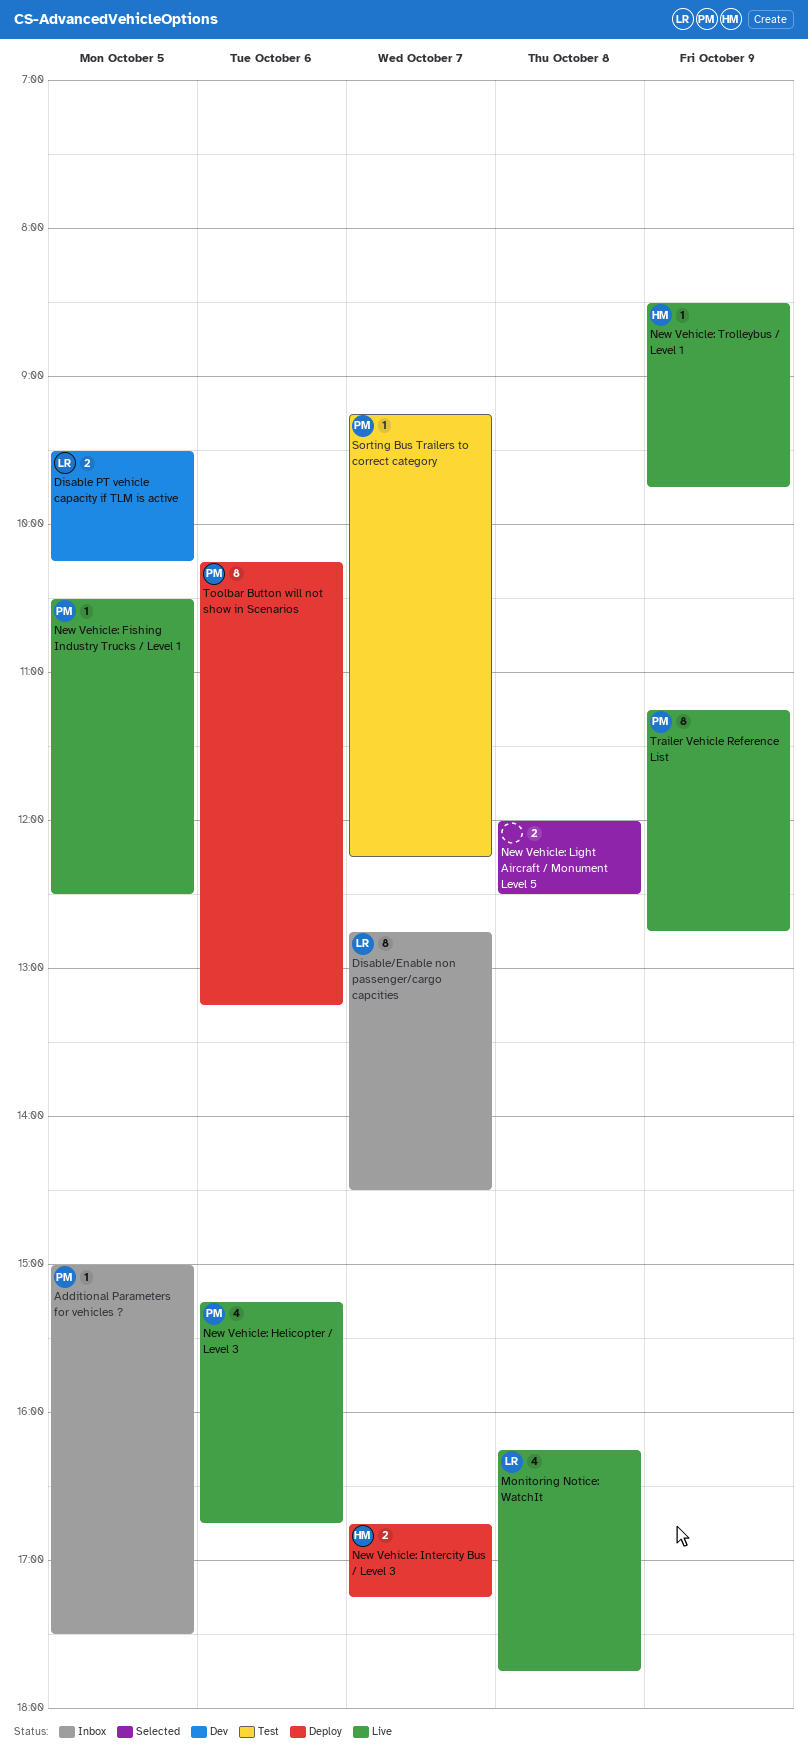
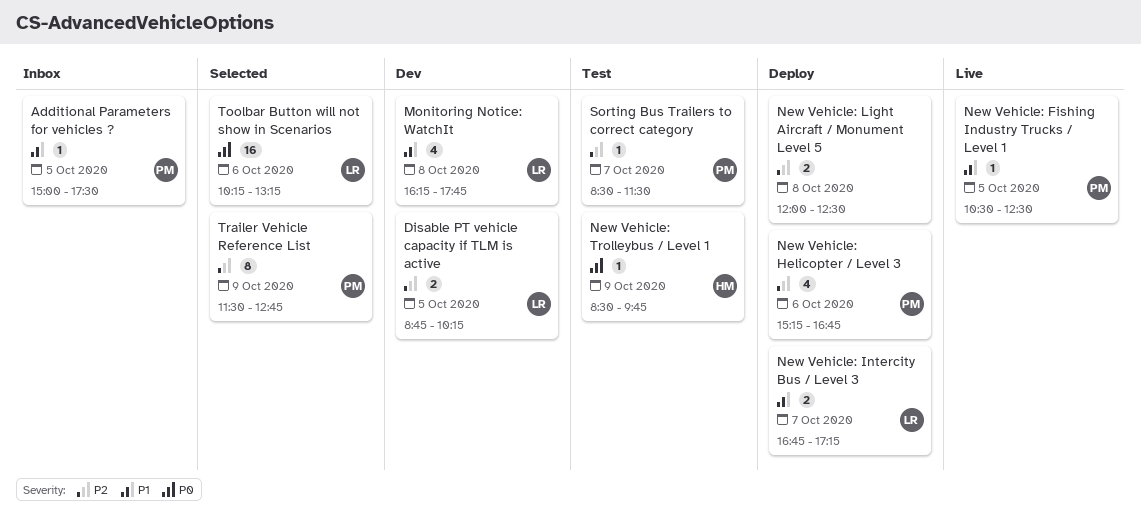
Disable PT vehicle capacity if TLM is active, begins: 09:30 -> 08:45
Disable/Enable non passenger/cargo capcities: present -> none
Monitoring Notice: WatchIt, status: Live -> Dev
New Vehicle: Helicopter / Level 3, status: Live -> Deploy
New Vehicle: Intercity Bus / Level 3, owner: HM -> LR
New Vehicle: Light Aircraft / Monument Level 5, status: Selected -> Deploy
New Vehicle: Trolleybus / Level 1, status: Live -> Test
Sorting Bus Trailers to correct category, begins: 09:15 -> 08:30
Sorting Bus Trailers to correct category, ends: 12:15 -> 11:30
Toolbar Button will not show in Scenarios, status: Deploy -> Selected
Toolbar Button will not show in Scenarios, owner: PM -> LR
Toolbar Button will not show in Scenarios, estimate: 8 -> 16
Trailer Vehicle Reference List, status: Live -> Selected
Trailer Vehicle Reference List, begins: 11:15 -> 11:30

